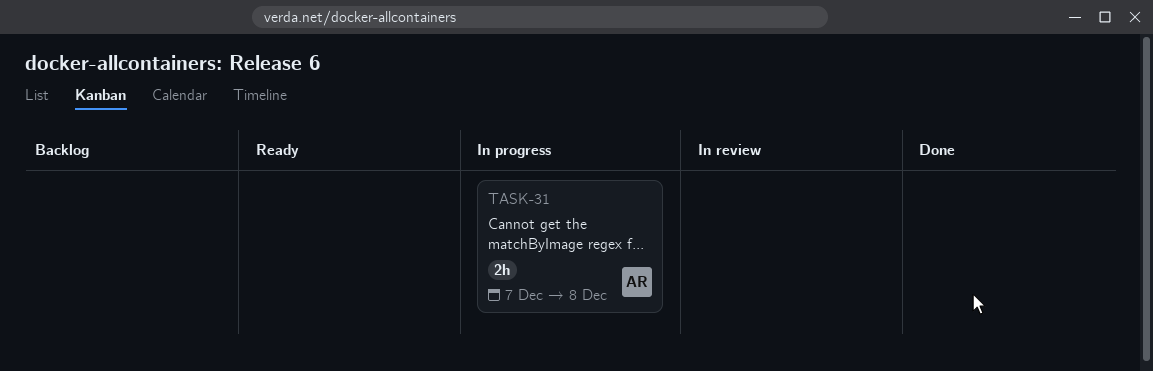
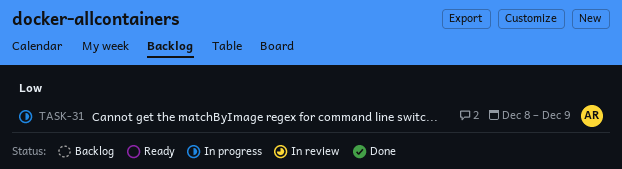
TASK-31, start: Dec 7 -> Dec 8
TASK-31, due: Dec 8 -> Dec 9

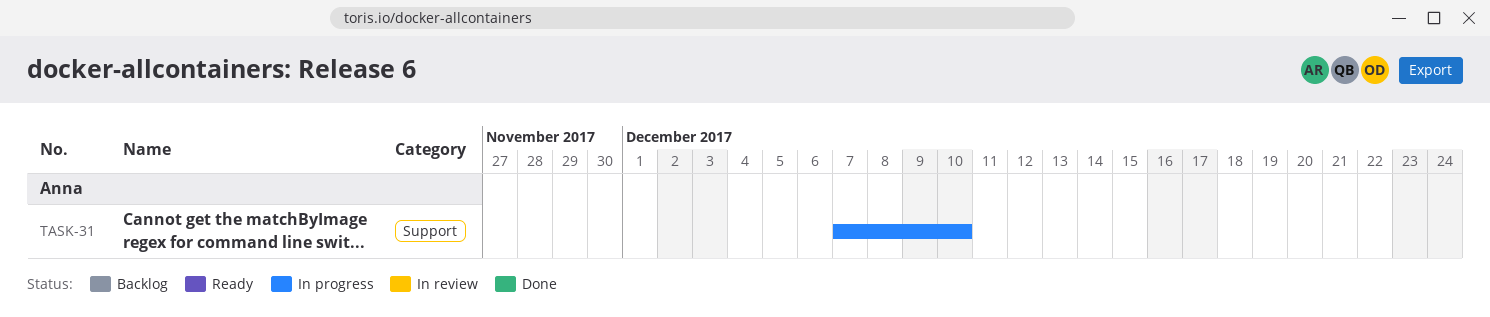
TASK-31, start: Dec 8 -> Dec 7
TASK-31, due: Dec 9 -> Dec 10

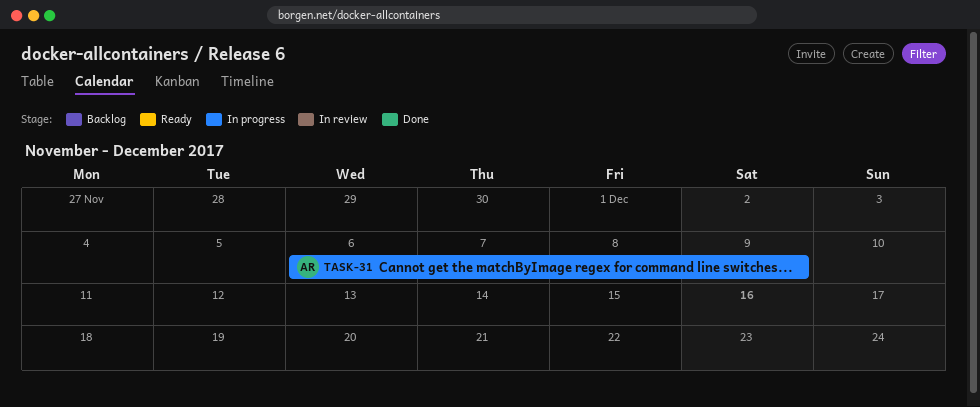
TASK-31, start: Dec 7 -> Dec 6
TASK-31, due: Dec 10 -> Dec 9

